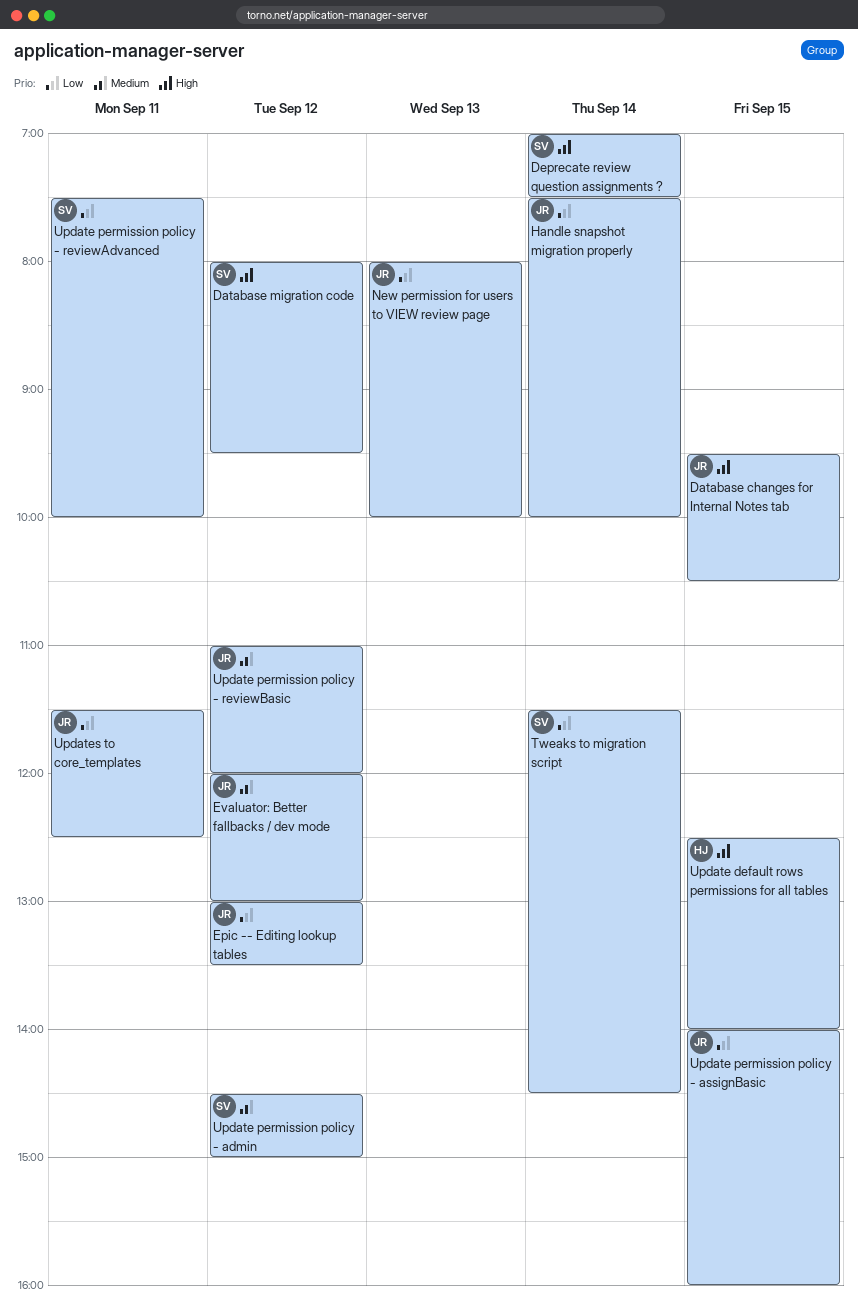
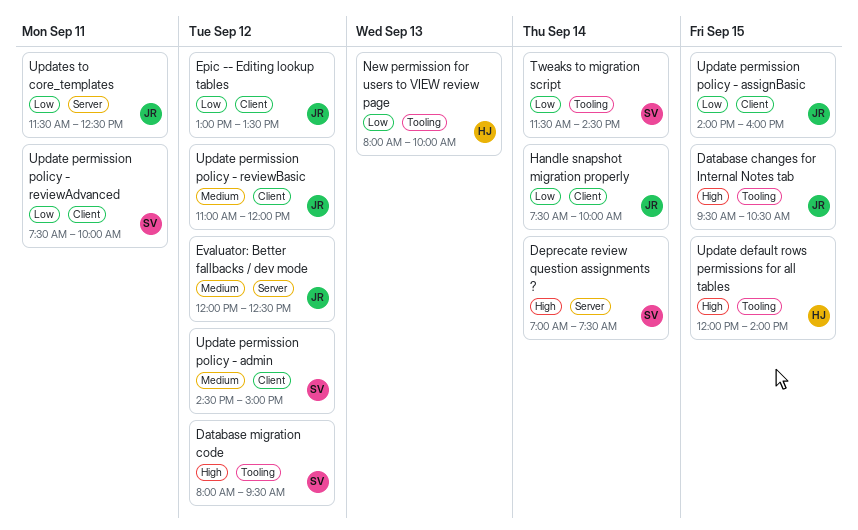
Evaluator: Better fallbacks / dev mode, ends: 13:00 -> 12:30
New permission for users to VIEW review page, owner: JR -> HJ
Update default rows permissions for all tables, begins: 12:30 -> 12:00

